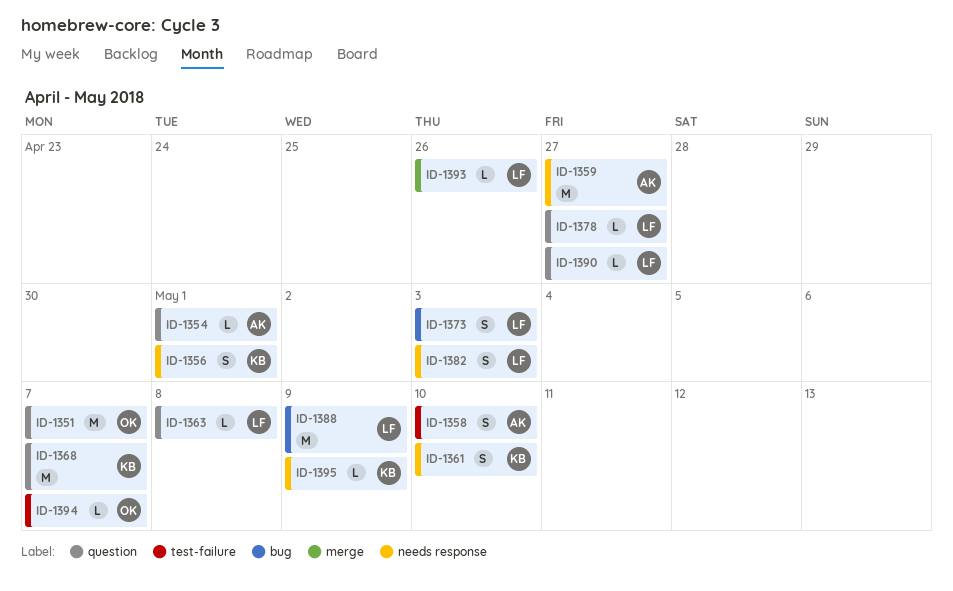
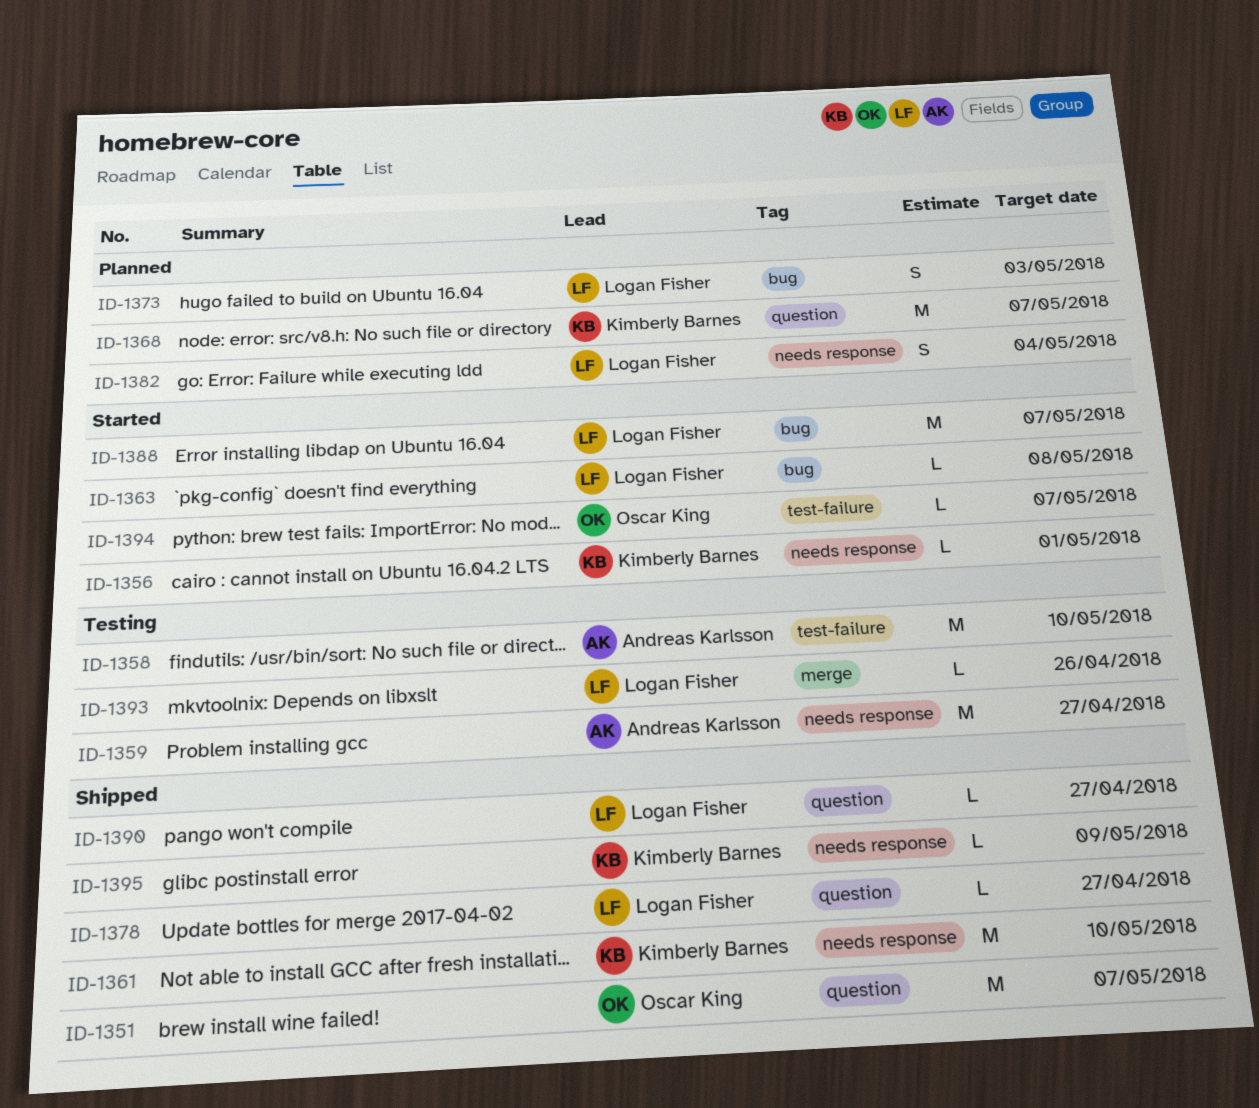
ID-1354: present -> none
ID-1356, estimate: S -> L
ID-1358, estimate: S -> M
ID-1361, estimate: S -> M
ID-1363, label: question -> bug
ID-1382, due: May 3 -> May 4
ID-1388, due: May 9 -> May 7

